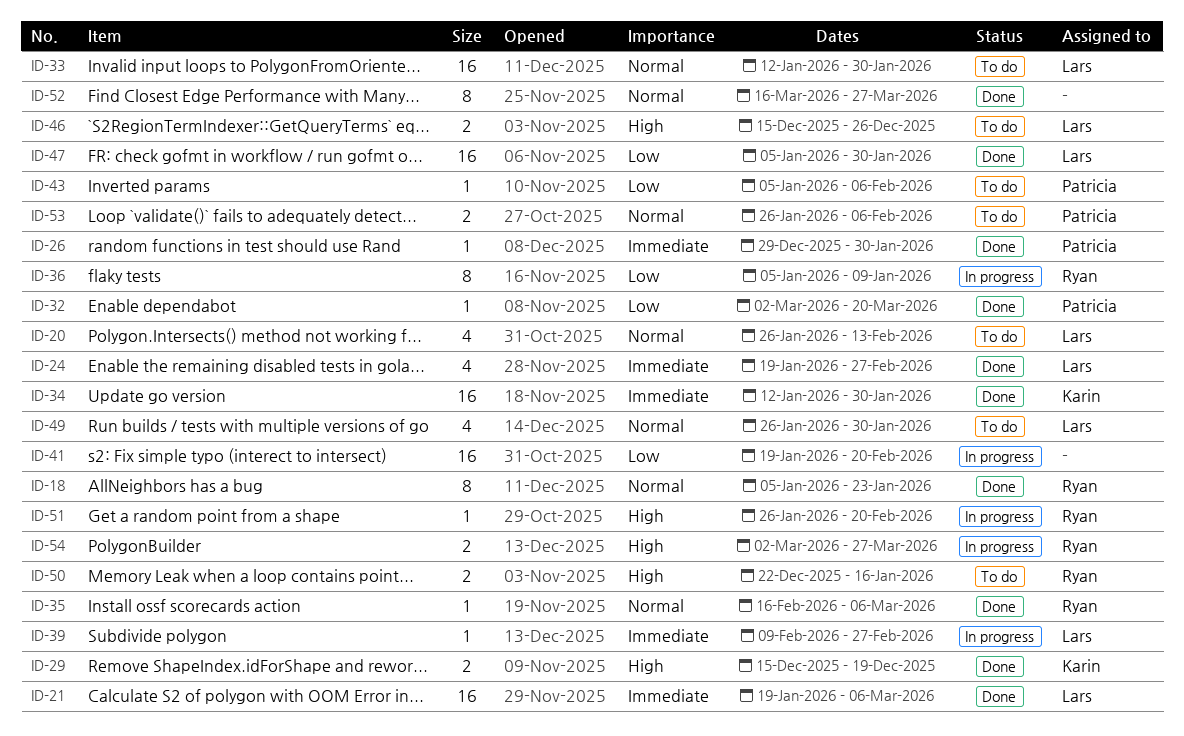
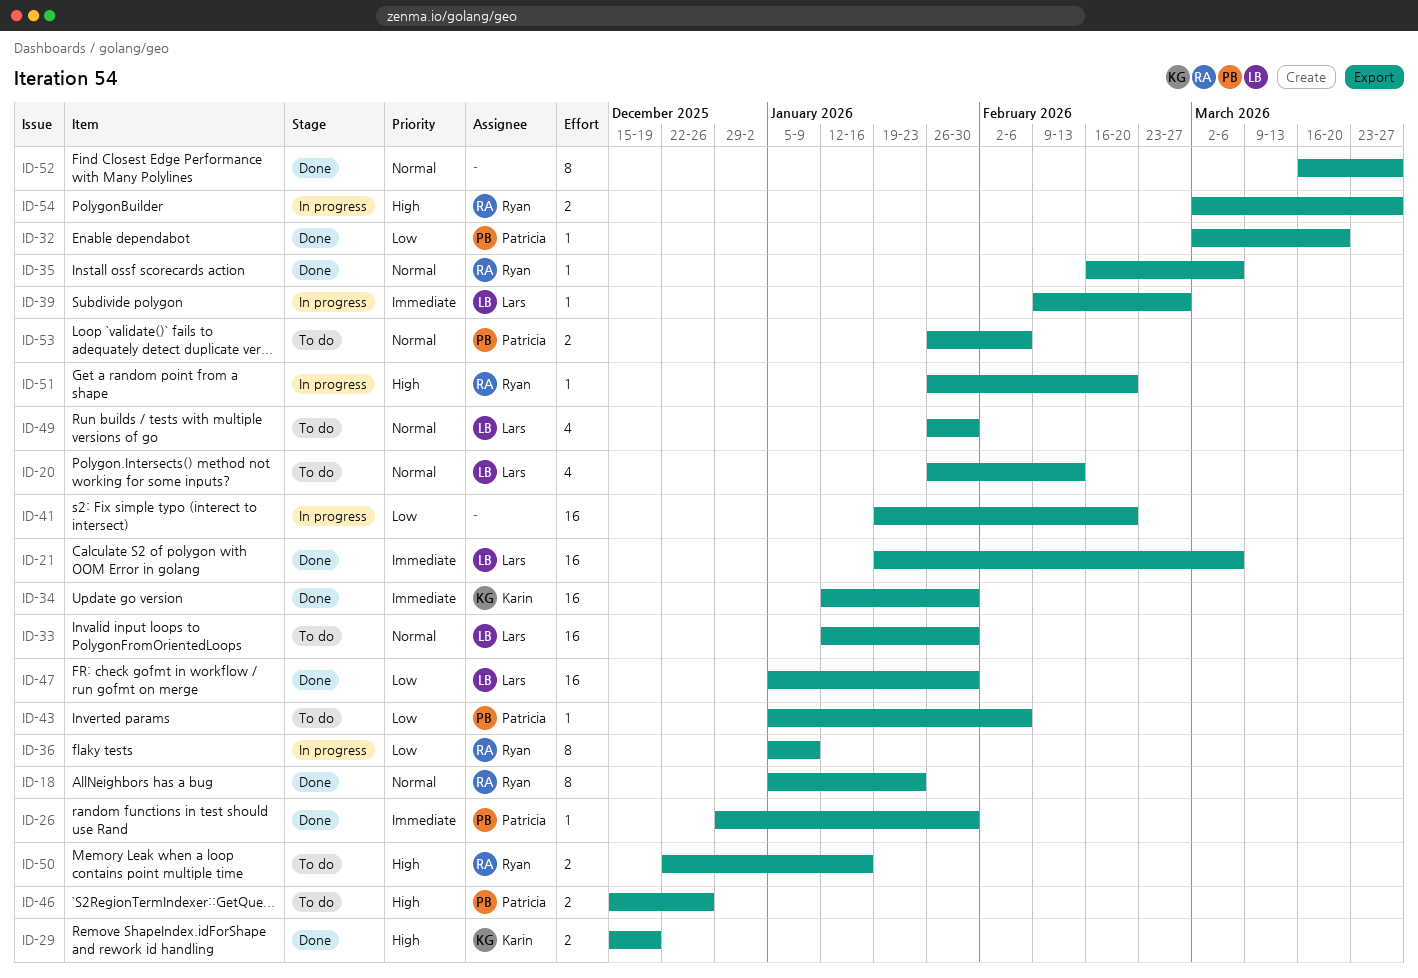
ID-24: present -> none
ID-46, owner: Lars -> Patricia

